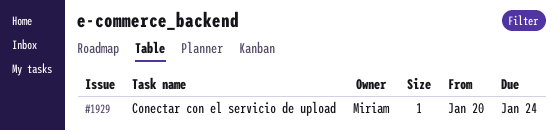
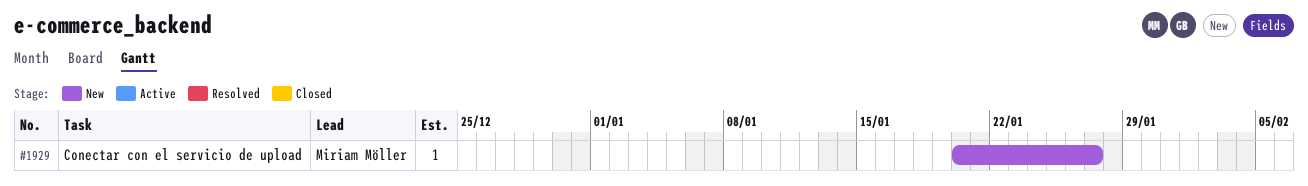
#1929, due: Jan 24 -> Jan 27

